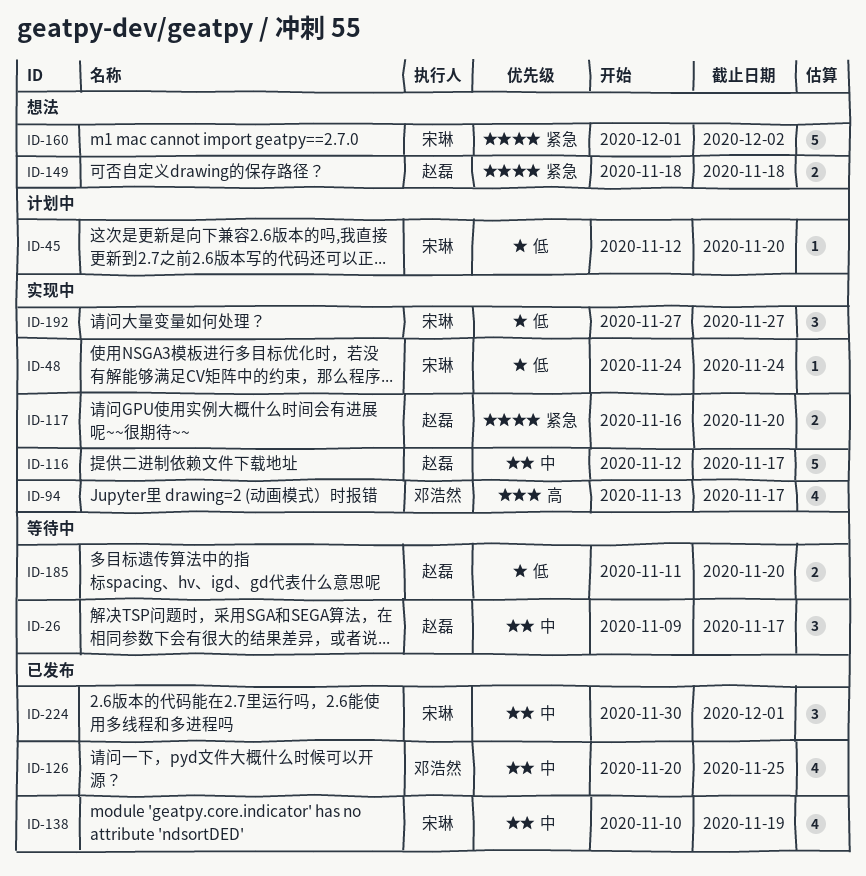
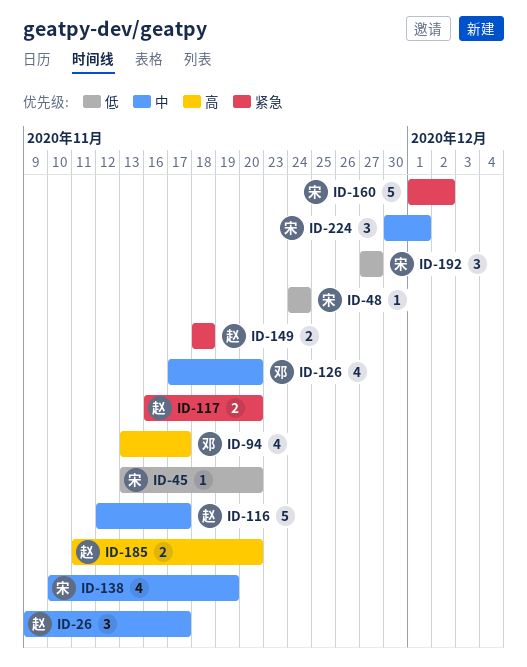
ID-45, start: Nov 12 -> Nov 13
ID-126, start: Nov 20 -> Nov 17
ID-126, due: Nov 25 -> Nov 20
ID-185, priority: 低 -> 高

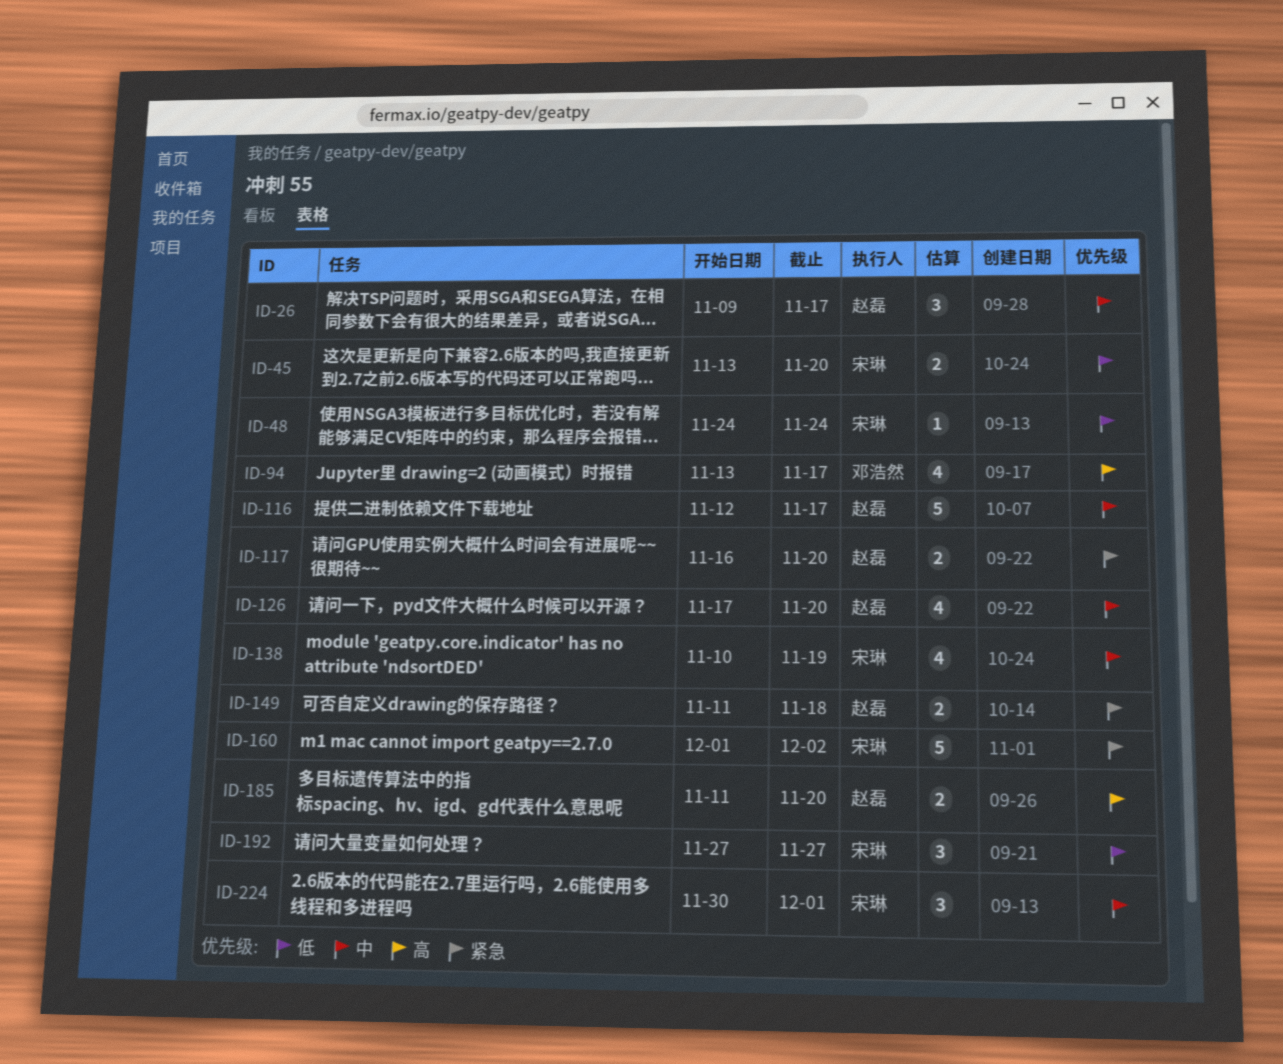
ID-45, estimate: 1 -> 2
ID-126, owner: 邓浩然 -> 赵磊
ID-149, start: Nov 18 -> Nov 11

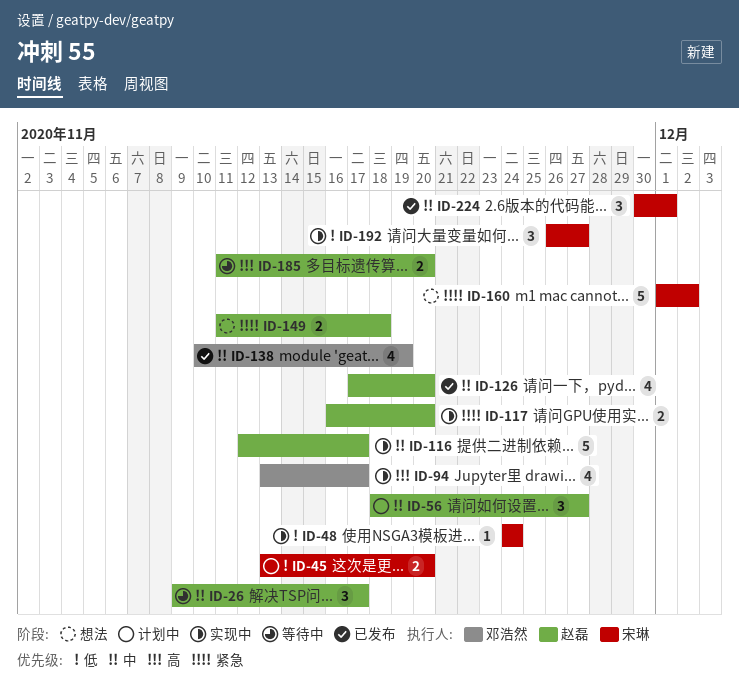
ID-56: none -> present
ID-138, owner: 宋琳 -> 邓浩然
ID-192, start: Nov 27 -> Nov 26

